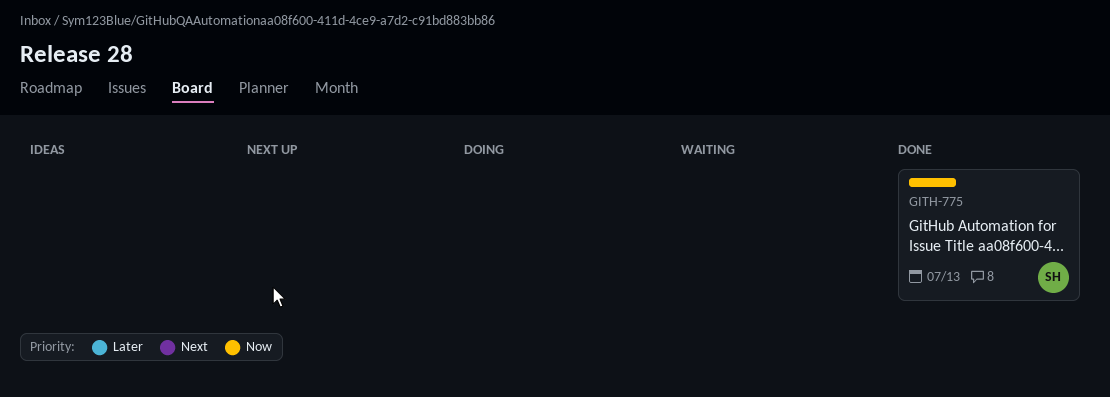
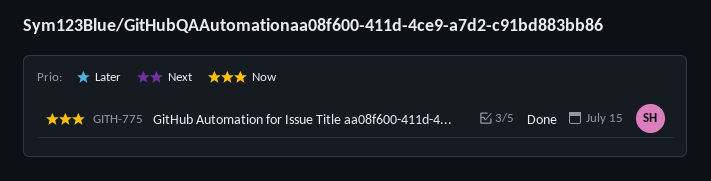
GITH-775, due: Jul 13 -> Jul 15

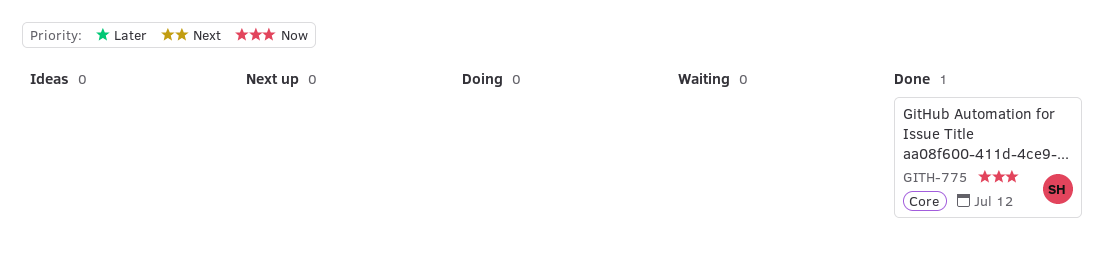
GITH-775, due: Jul 15 -> Jul 12

